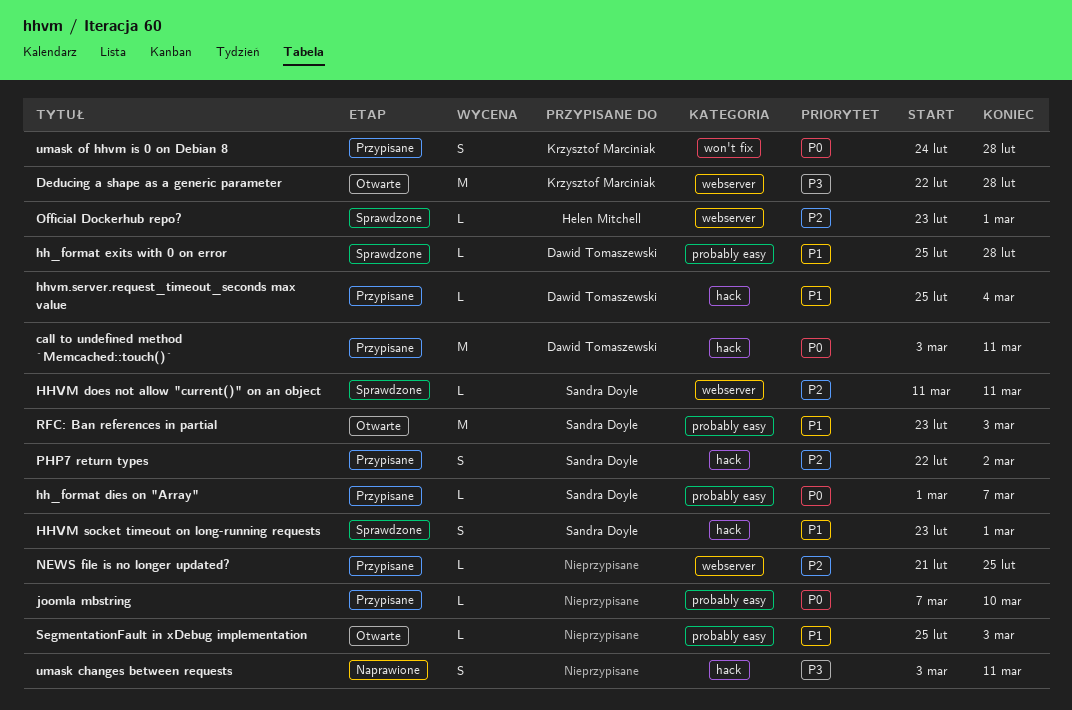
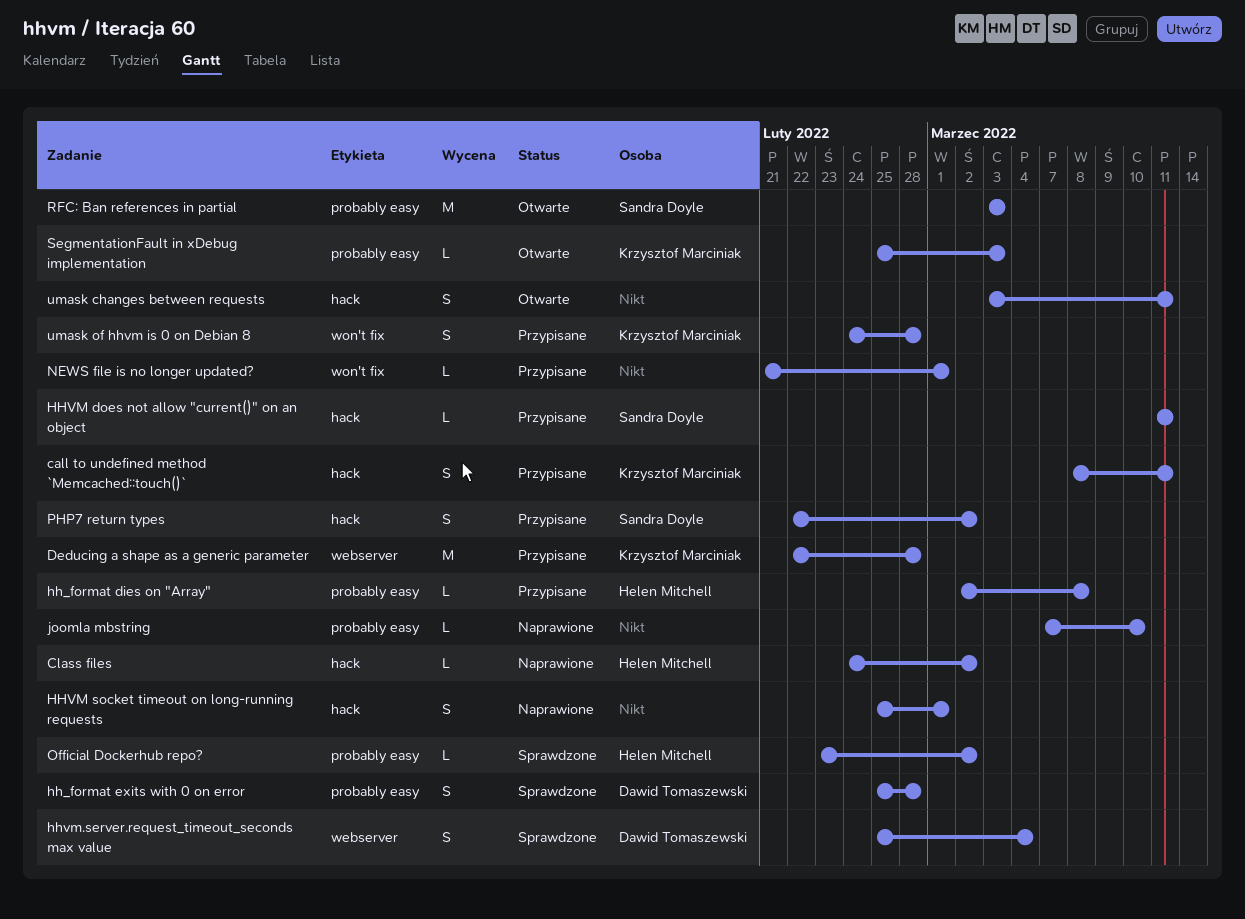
call to undefined method `Memcached::touch()`, owner: Dawid Tomaszewski -> Krzysztof Marciniak
call to undefined method `Memcached::touch()`, estimate: M -> S
call to undefined method `Memcached::touch()`, start: Mar 3 -> Mar 8
Class files: none -> present
Deducing a shape as a generic parameter, status: Otwarte -> Przypisane
hh_format dies on "Array", owner: Sandra Doyle -> Helen Mitchell
hh_format dies on "Array", start: Mar 1 -> Mar 2
hh_format dies on "Array", due: Mar 7 -> Mar 8
hh_format exits with 0 on error, estimate: L -> S
HHVM does not allow "current()" on an object, status: Sprawdzone -> Przypisane
HHVM does not allow "current()" on an object, label: webserver -> hack
HHVM socket timeout on long-running requests, status: Sprawdzone -> Naprawione
HHVM socket timeout on long-running requests, owner: Sandra Doyle -> none
HHVM socket timeout on long-running requests, start: Feb 23 -> Feb 25
hhvm.server.request_timeout_seconds max value, status: Przypisane -> Sprawdzone
hhvm.server.request_timeout_seconds max value, label: hack -> webserver
hhvm.server.request_timeout_seconds max value, estimate: L -> S
joomla mbstring, status: Przypisane -> Naprawione
NEWS file is no longer updated?, label: webserver -> won't fix
NEWS file is no longer updated?, due: Feb 25 -> Mar 1
Official Dockerhub repo?, label: webserver -> probably easy
Official Dockerhub repo?, due: Mar 1 -> Mar 2
RFC: Ban references in partial, start: Feb 23 -> Mar 3
SegmentationFault in xDebug implementation, owner: none -> Krzysztof Marciniak
umask changes between requests, status: Naprawione -> Otwarte

